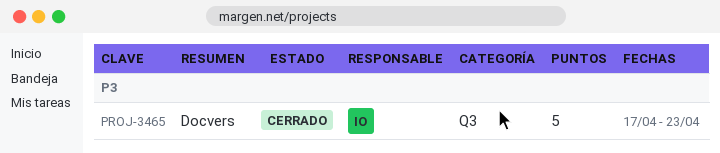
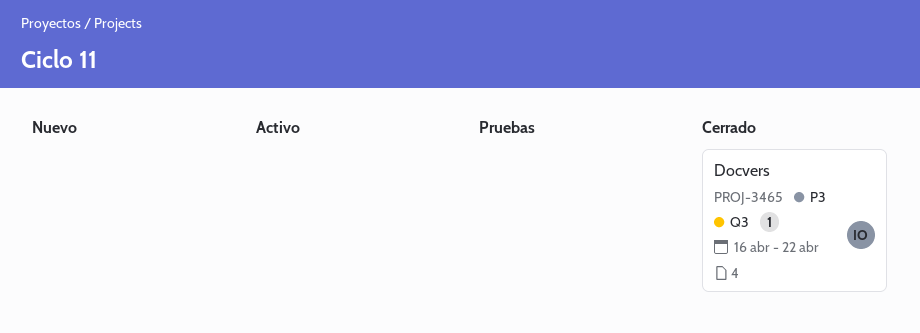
PROJ-3465, estimate: 5 -> 1
PROJ-3465, start: Apr 17 -> Apr 16
PROJ-3465, due: Apr 23 -> Apr 22

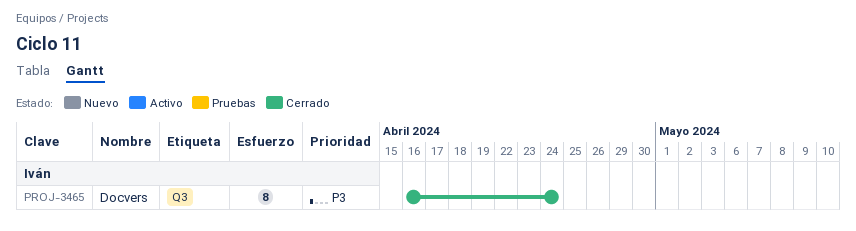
PROJ-3465, estimate: 1 -> 8
PROJ-3465, due: Apr 22 -> Apr 24

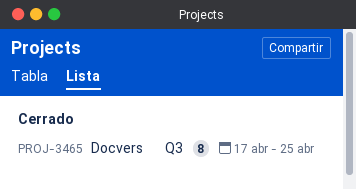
PROJ-3465, start: Apr 16 -> Apr 17
PROJ-3465, due: Apr 24 -> Apr 25

